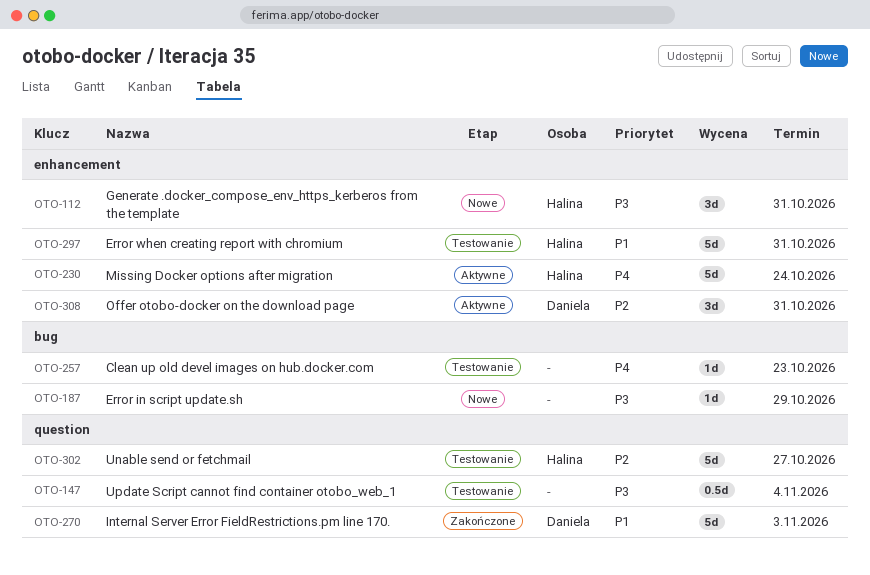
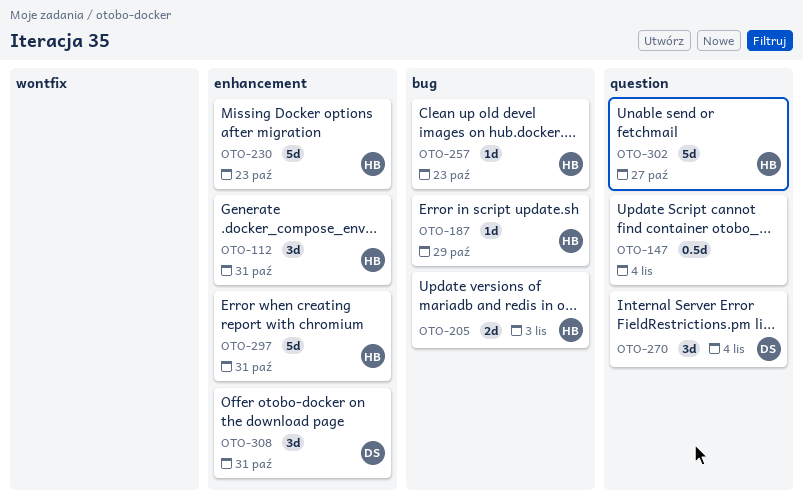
OTO-187, owner: none -> Halina
OTO-205: none -> present
OTO-230, due: Oct 24 -> Oct 23
OTO-257, owner: none -> Halina
OTO-270, estimate: 5d -> 3d
OTO-270, due: Nov 3 -> Nov 4

